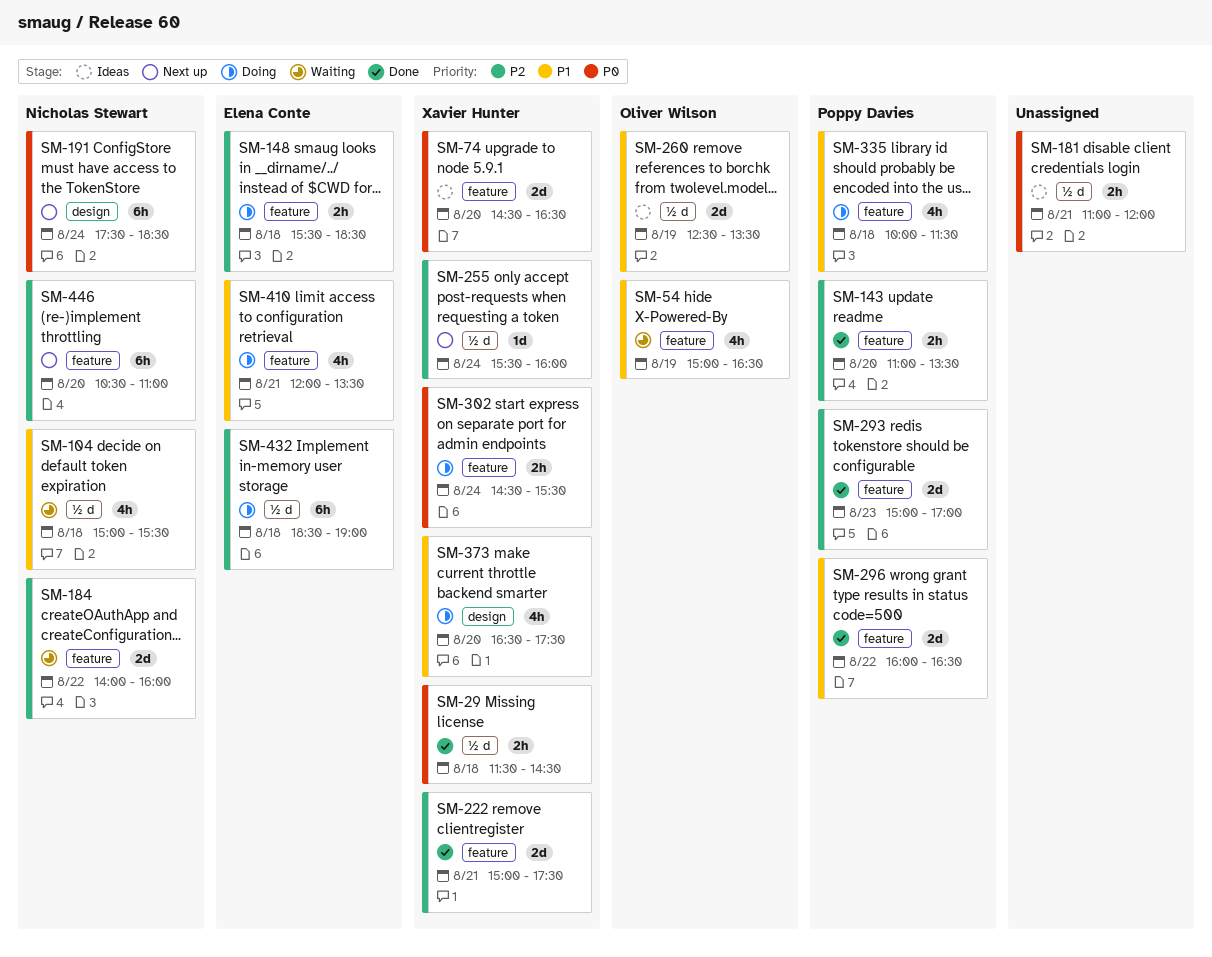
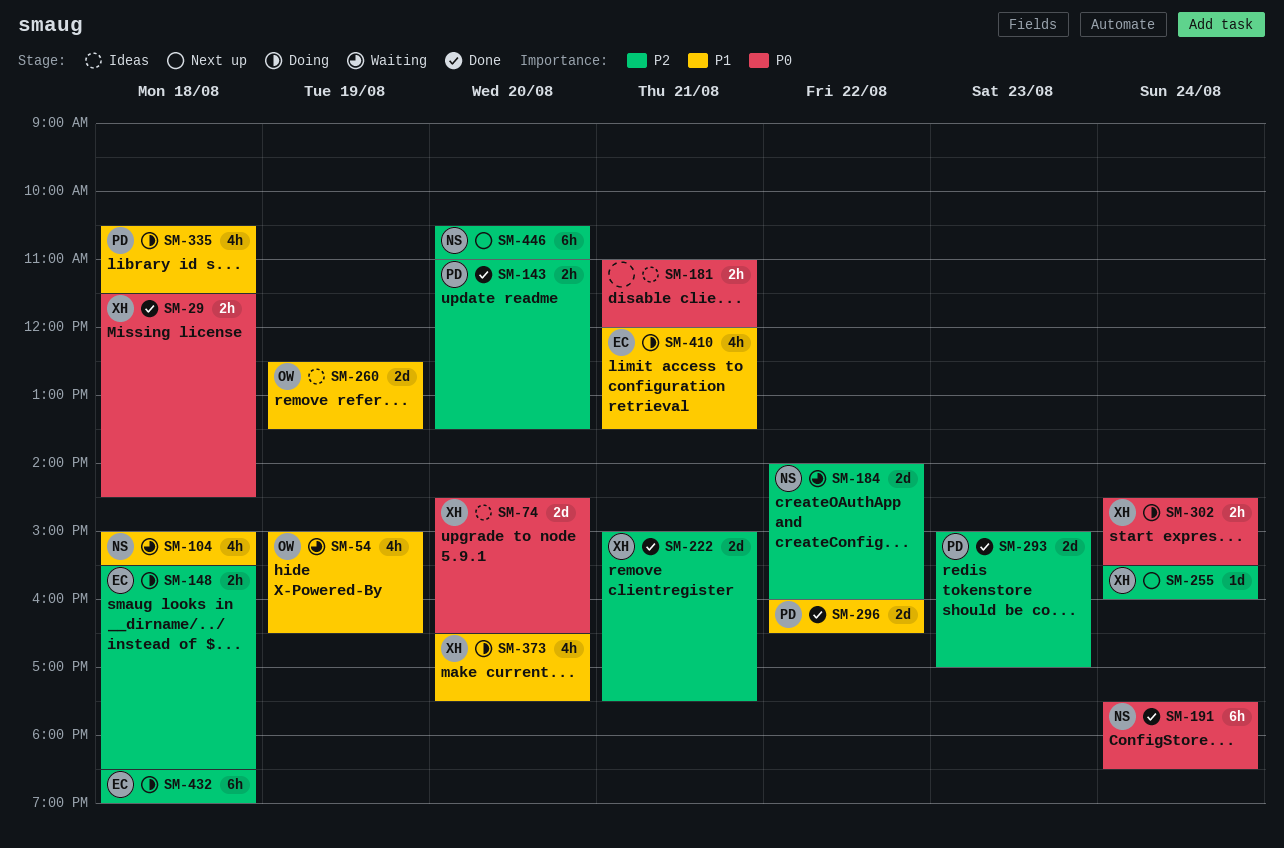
SM-191, status: Next up -> Done
SM-335, begins: 10:00 -> 10:30

